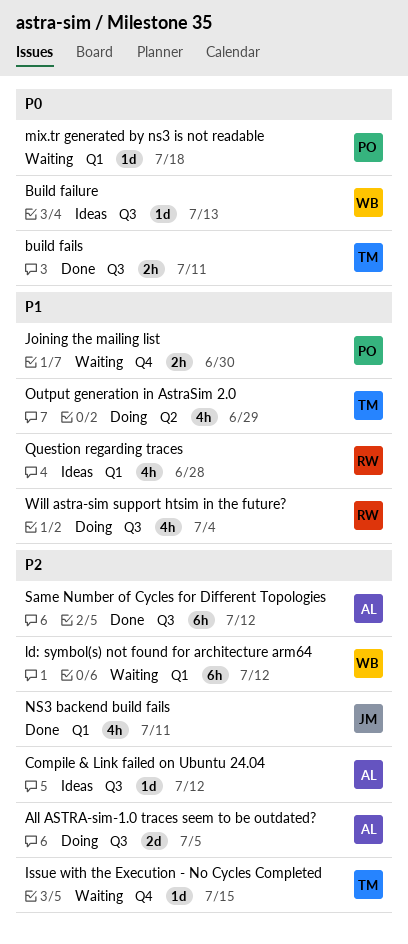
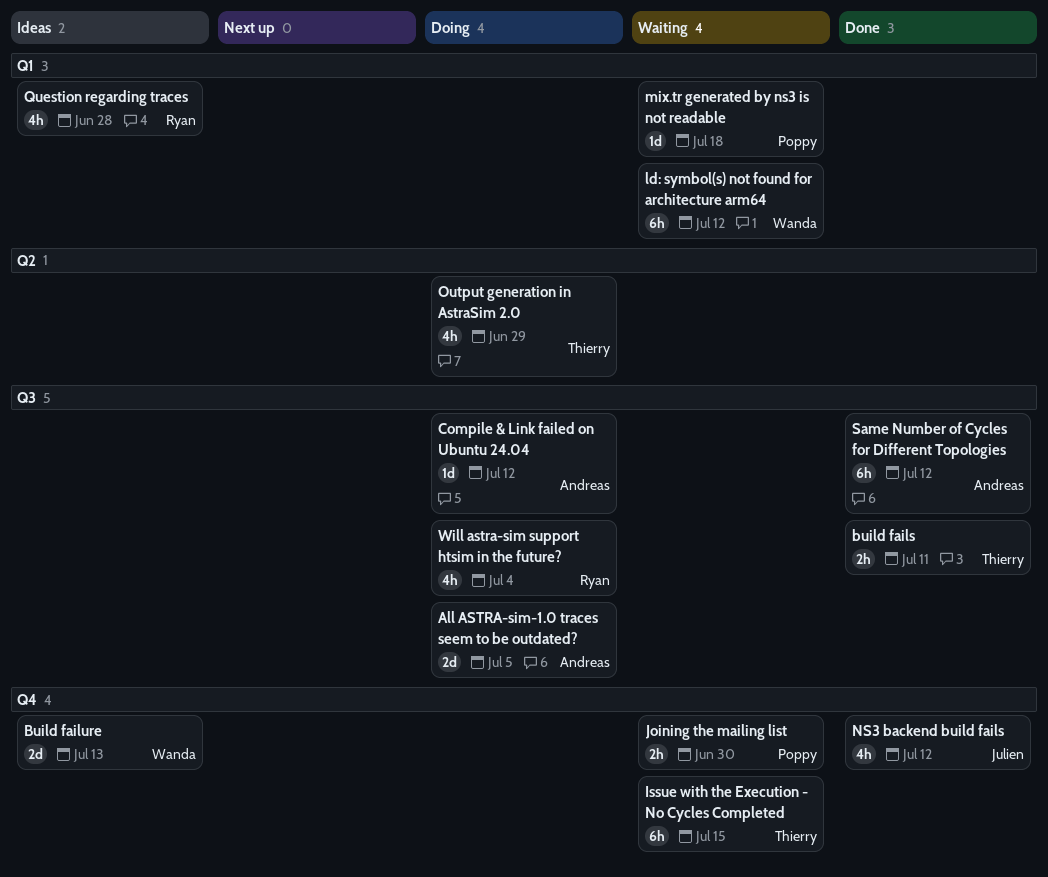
Build failure, label: Q3 -> Q4
Build failure, estimate: 1d -> 2d
Compile & Link failed on Ubuntu 24.04, status: Ideas -> Doing
Issue with the Execution - No Cycles Completed, estimate: 1d -> 6h
NS3 backend build fails, label: Q1 -> Q4
NS3 backend build fails, due: Jul 11 -> Jul 12

